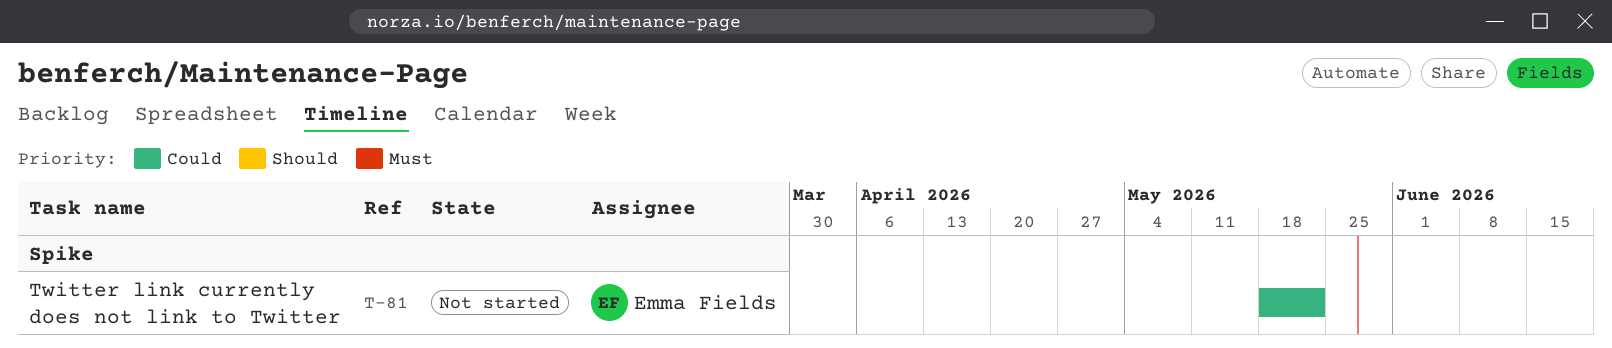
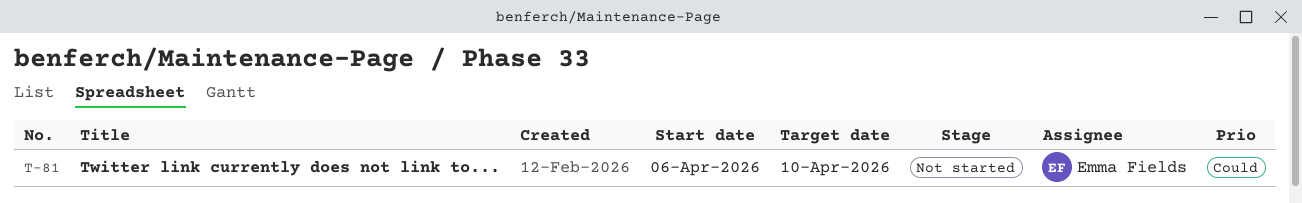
T-81, start: May 18 -> Apr 6
T-81, due: May 22 -> Apr 10

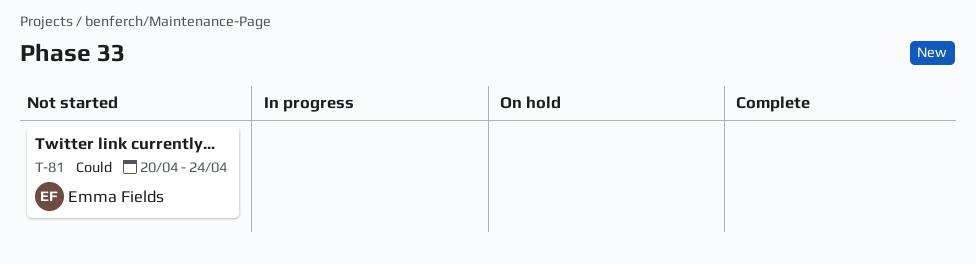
T-81, start: Apr 6 -> Apr 20
T-81, due: Apr 10 -> Apr 24

